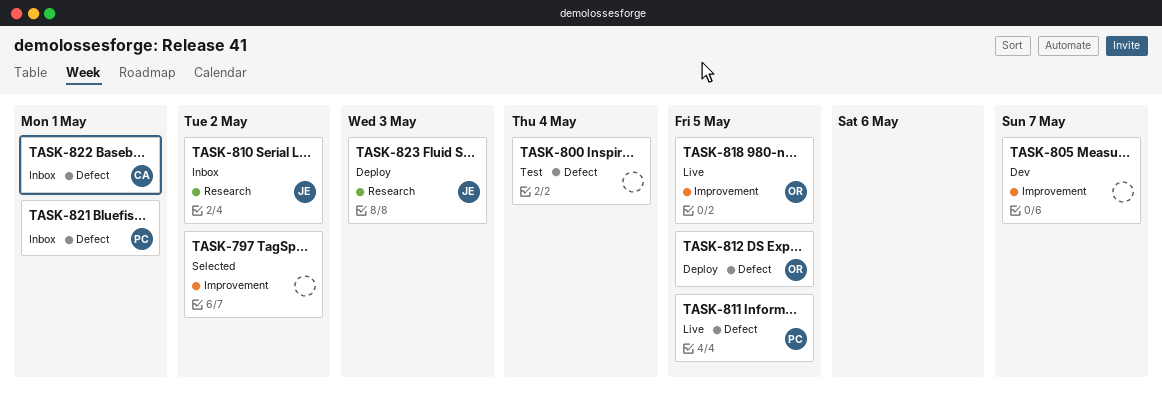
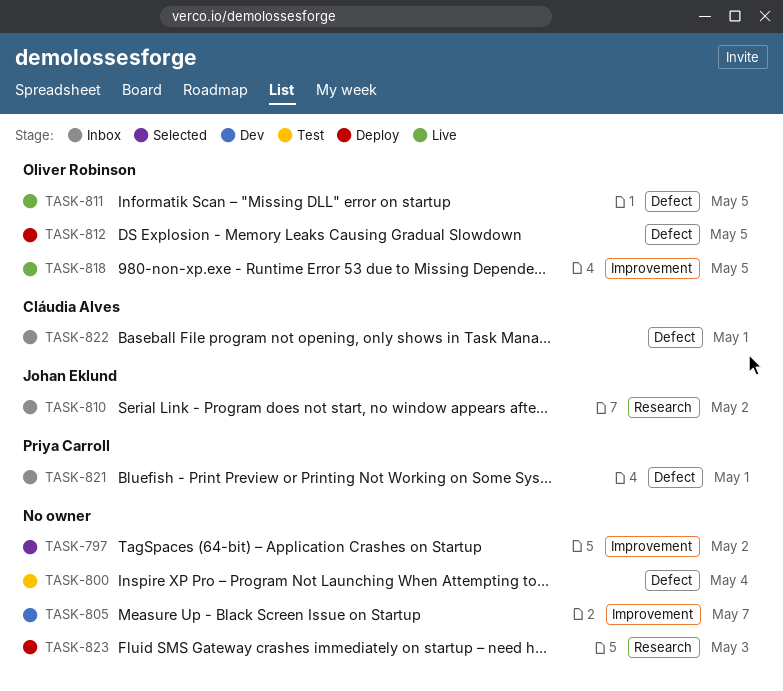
TASK-811, owner: Priya Carroll -> Oliver Robinson
TASK-823, owner: Johan Eklund -> none

